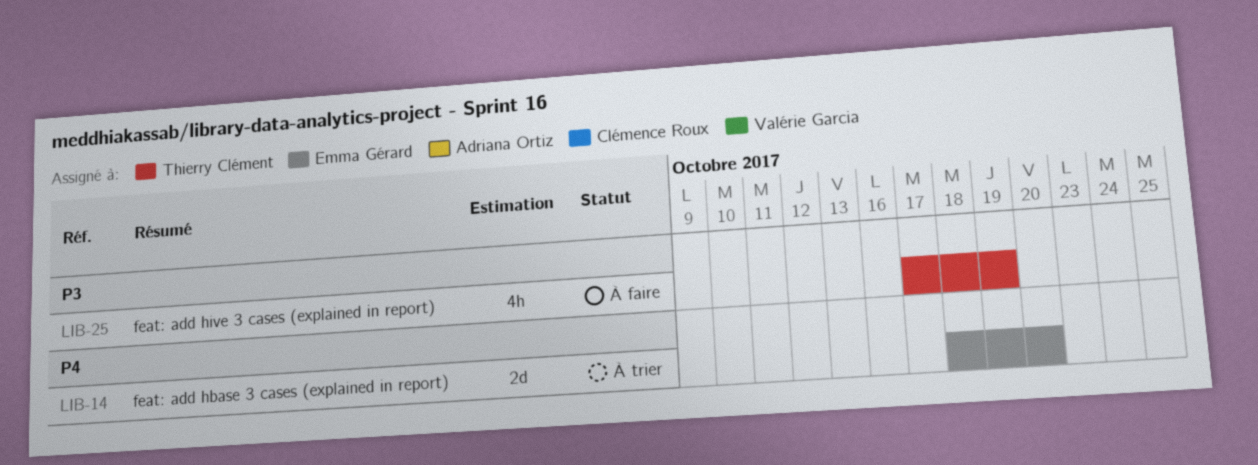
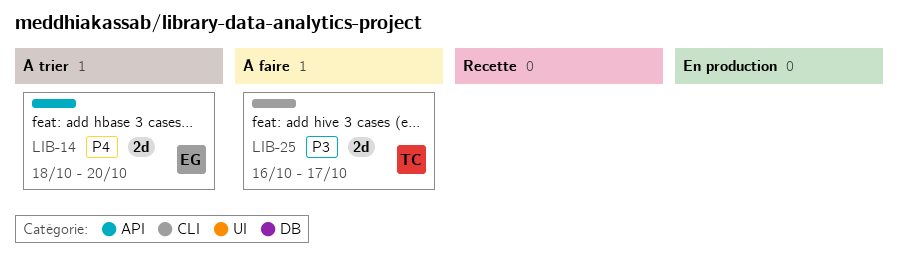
LIB-25, estimate: 4h -> 2d
LIB-25, start: Oct 17 -> Oct 16
LIB-25, due: Oct 19 -> Oct 17

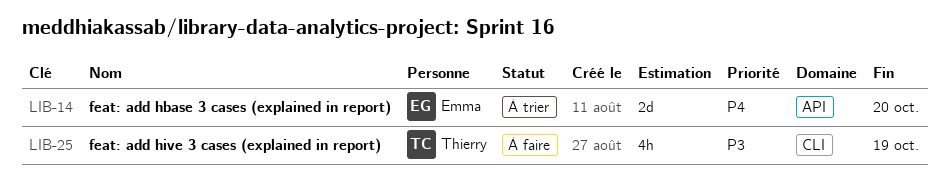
LIB-25, estimate: 2d -> 4h
LIB-25, due: Oct 17 -> Oct 19

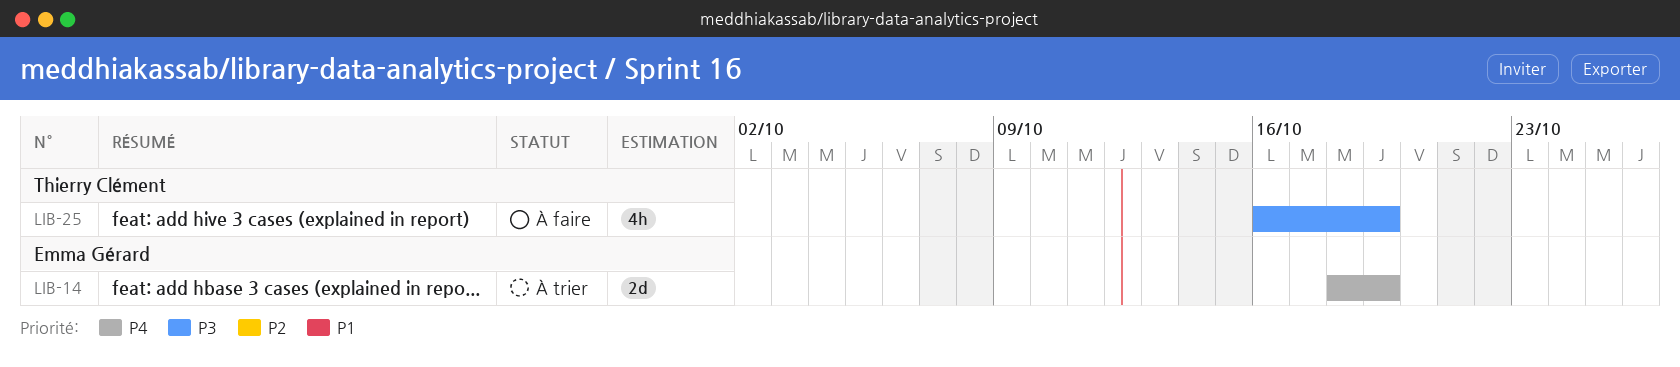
LIB-14, due: Oct 20 -> Oct 19

